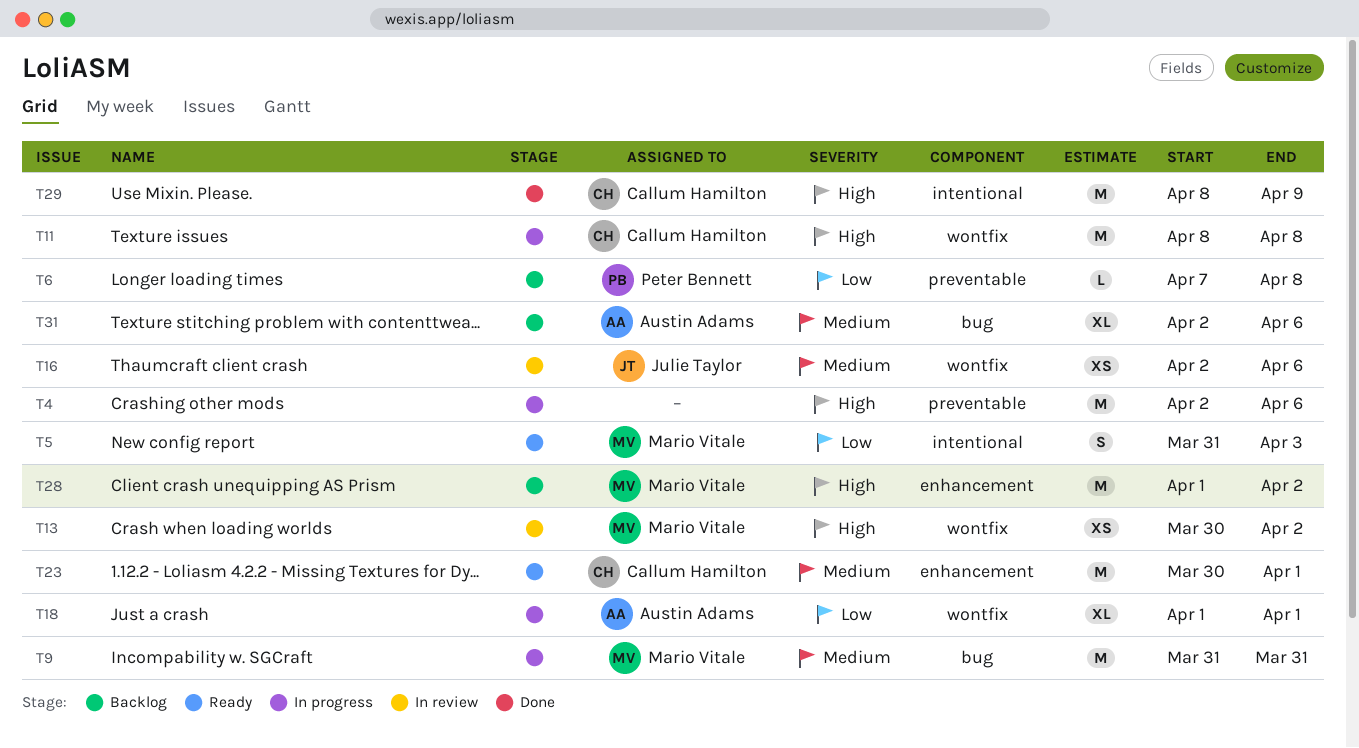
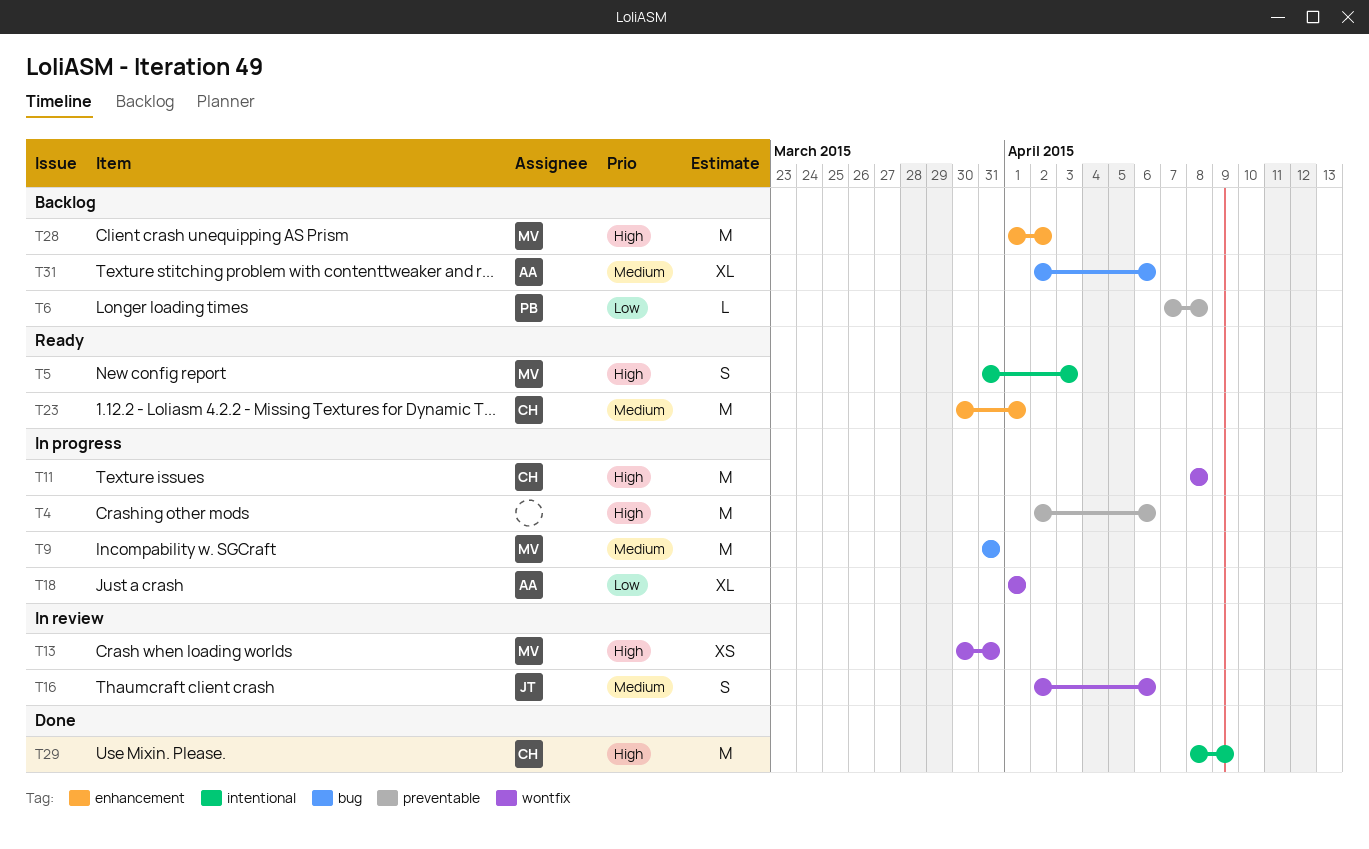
T5, priority: Low -> High
T13, due: Apr 2 -> Mar 31
T16, estimate: XS -> S

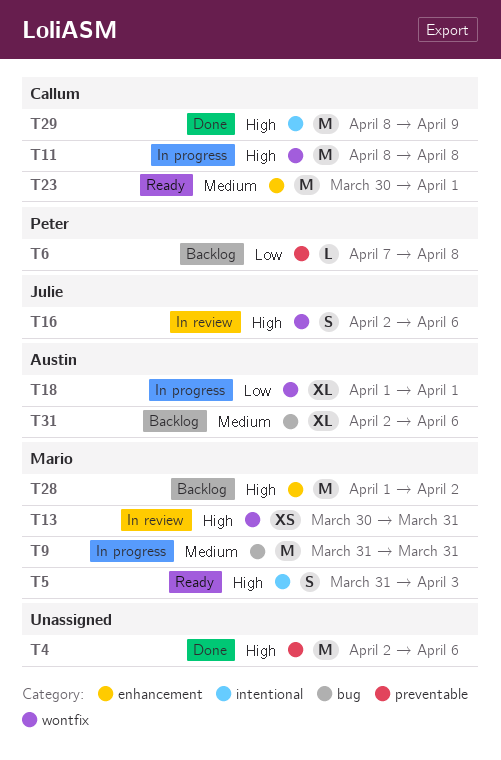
T4, status: In progress -> Done
T16, priority: Medium -> High

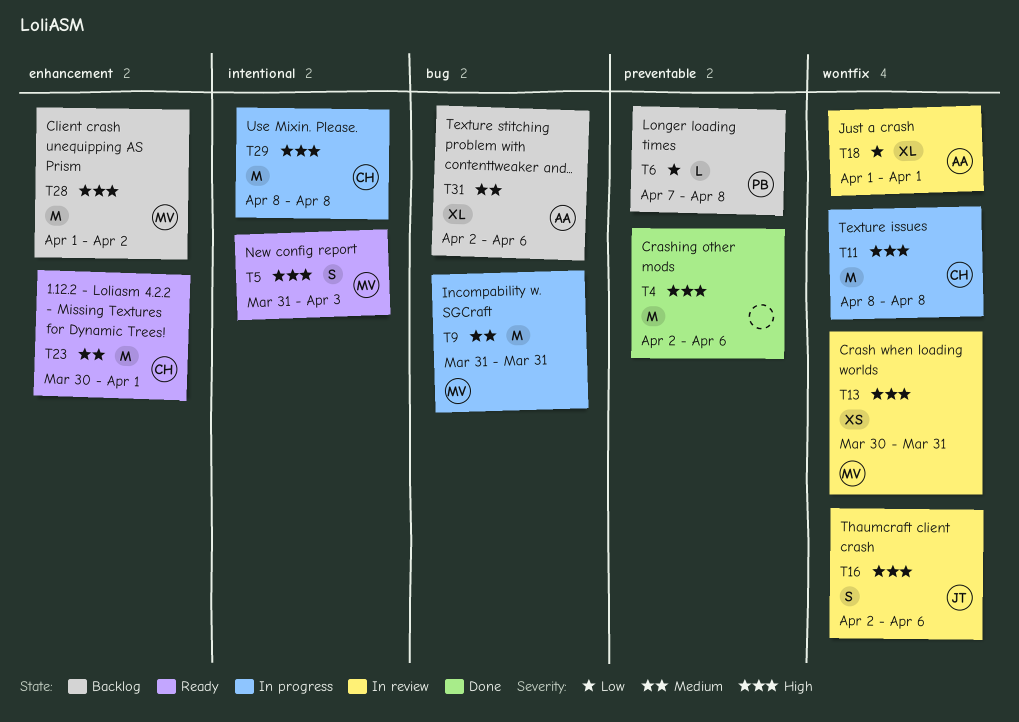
T18, status: In progress -> In review
T29, status: Done -> In progress
T29, due: Apr 9 -> Apr 8

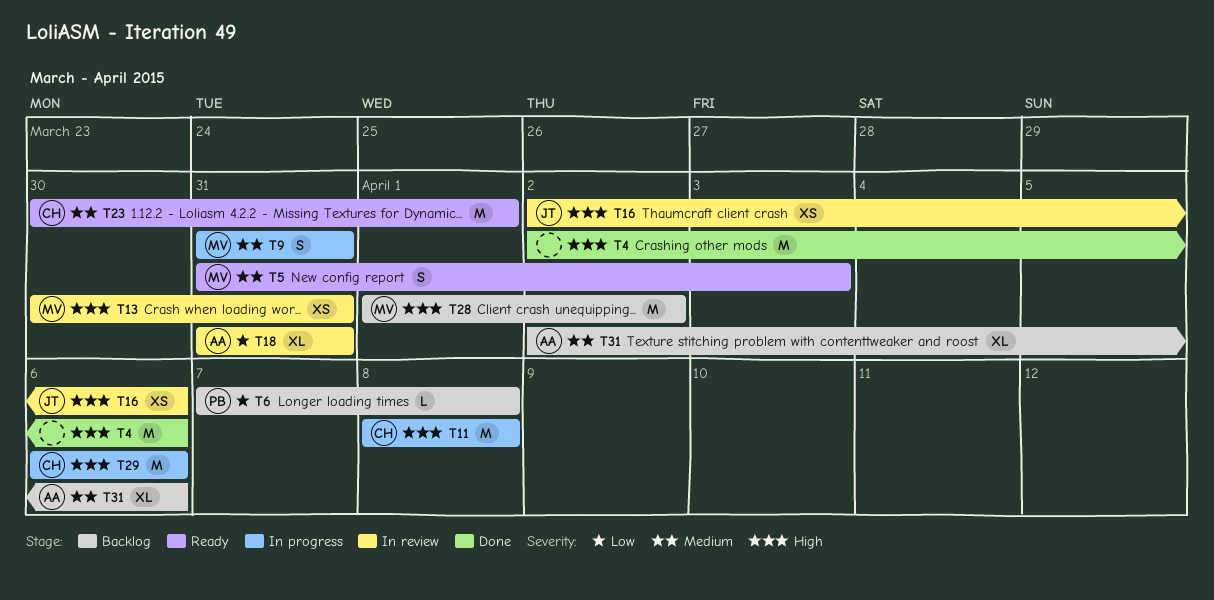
T5, priority: High -> Medium
T9, estimate: M -> S
T16, estimate: S -> XS
T18, start: Apr 1 -> Mar 31
T18, due: Apr 1 -> Mar 31
T29, start: Apr 8 -> Apr 6
T29, due: Apr 8 -> Apr 6

